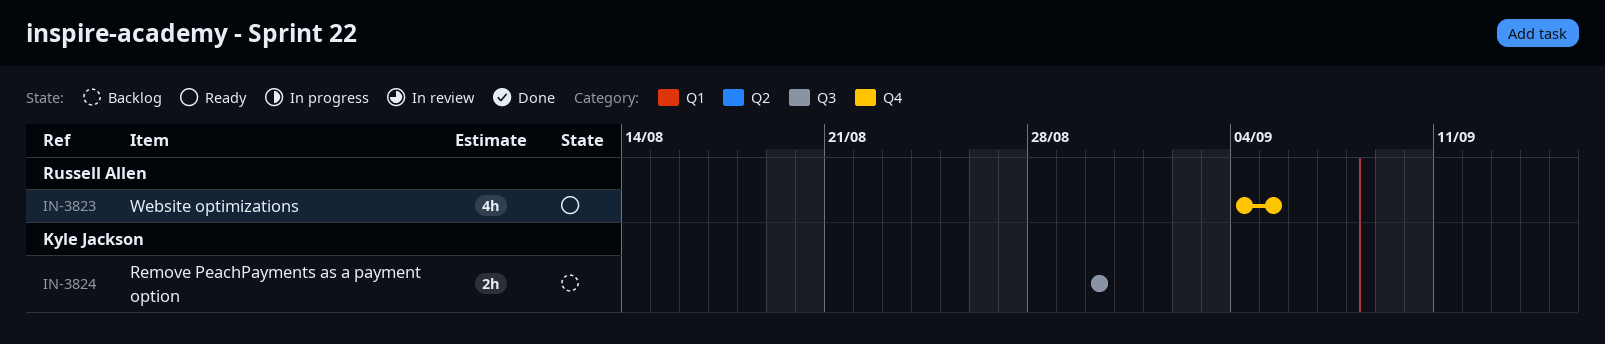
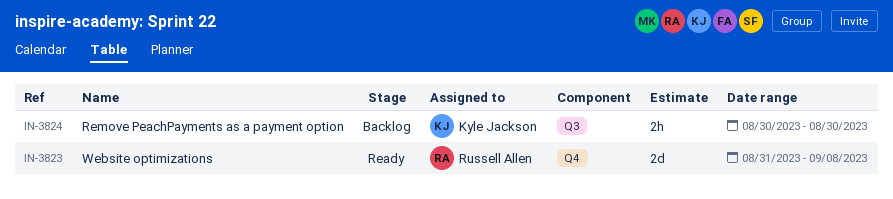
IN-3823, estimate: 4h -> 2d
IN-3823, start: Sep 4 -> Aug 31
IN-3823, due: Sep 5 -> Sep 8

